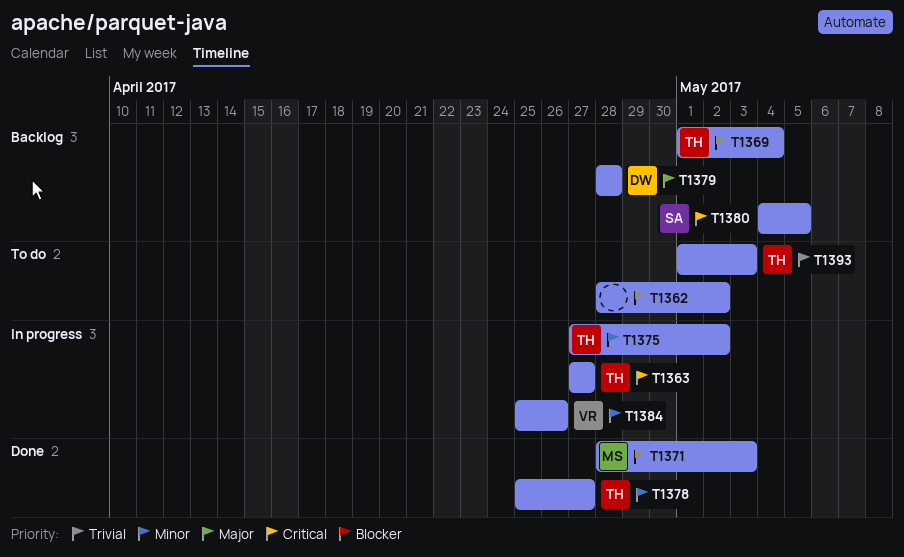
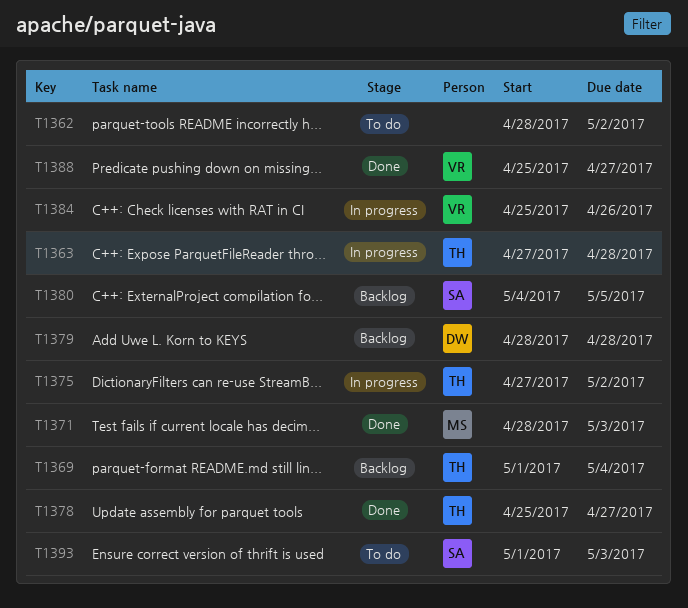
T1363, due: Apr 27 -> Apr 28
T1388: none -> present
T1393, owner: TH -> SA

